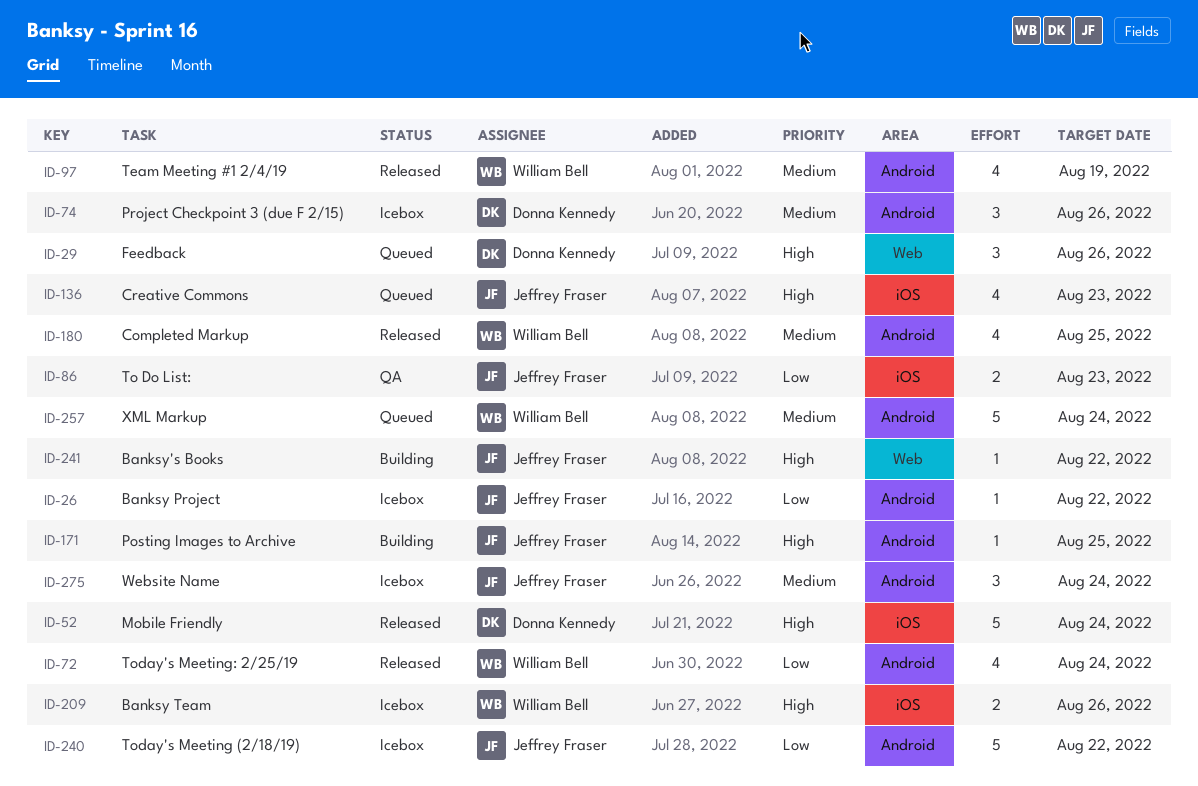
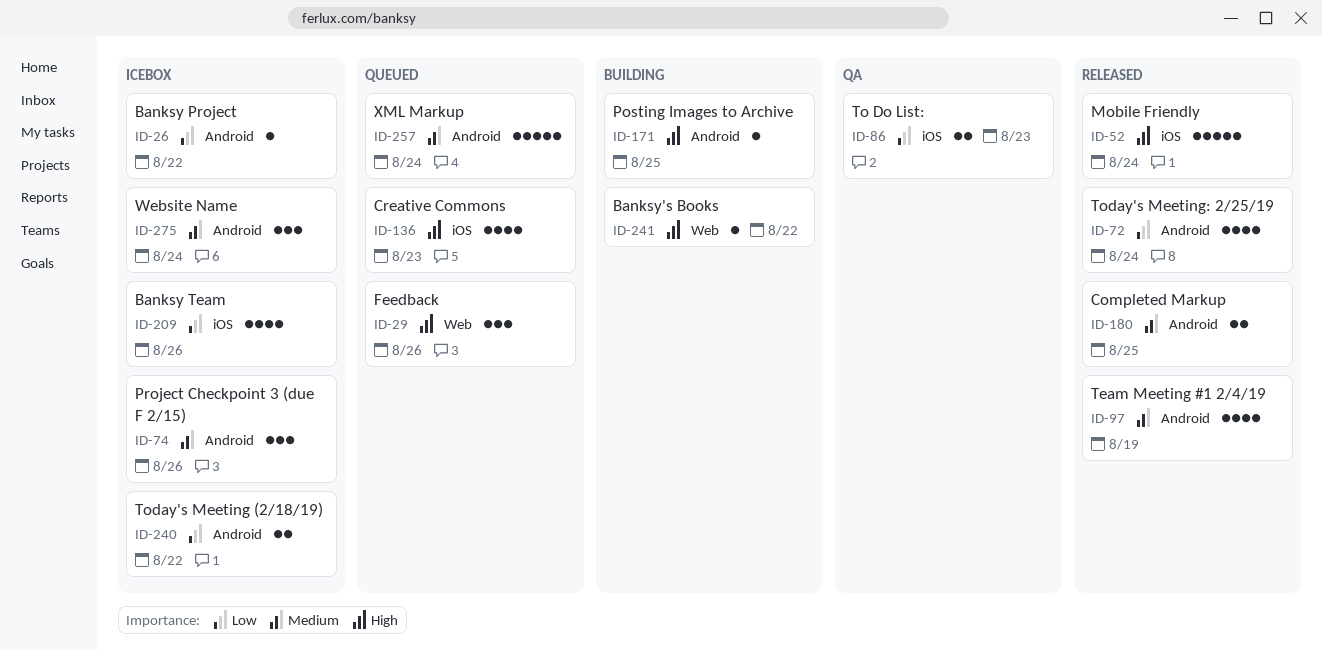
ID-180, estimate: 4 -> 2
ID-209, priority: High -> Low
ID-209, estimate: 2 -> 4
ID-240, estimate: 5 -> 2

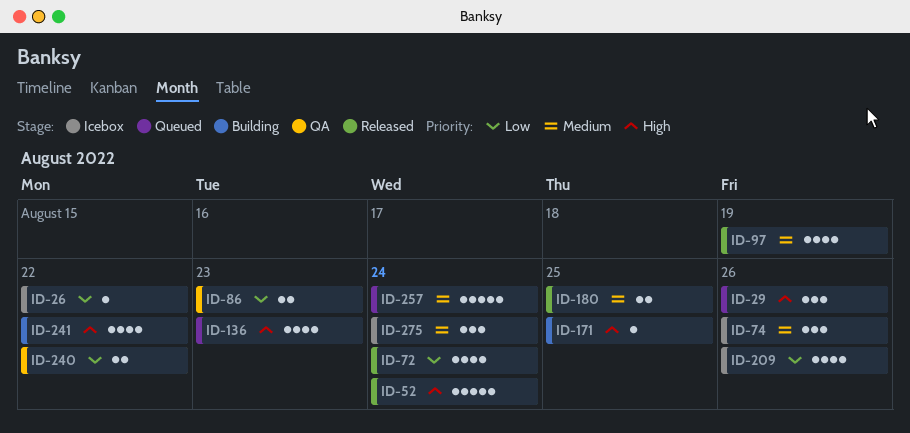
ID-240, status: Icebox -> QA
ID-241, estimate: 1 -> 4

